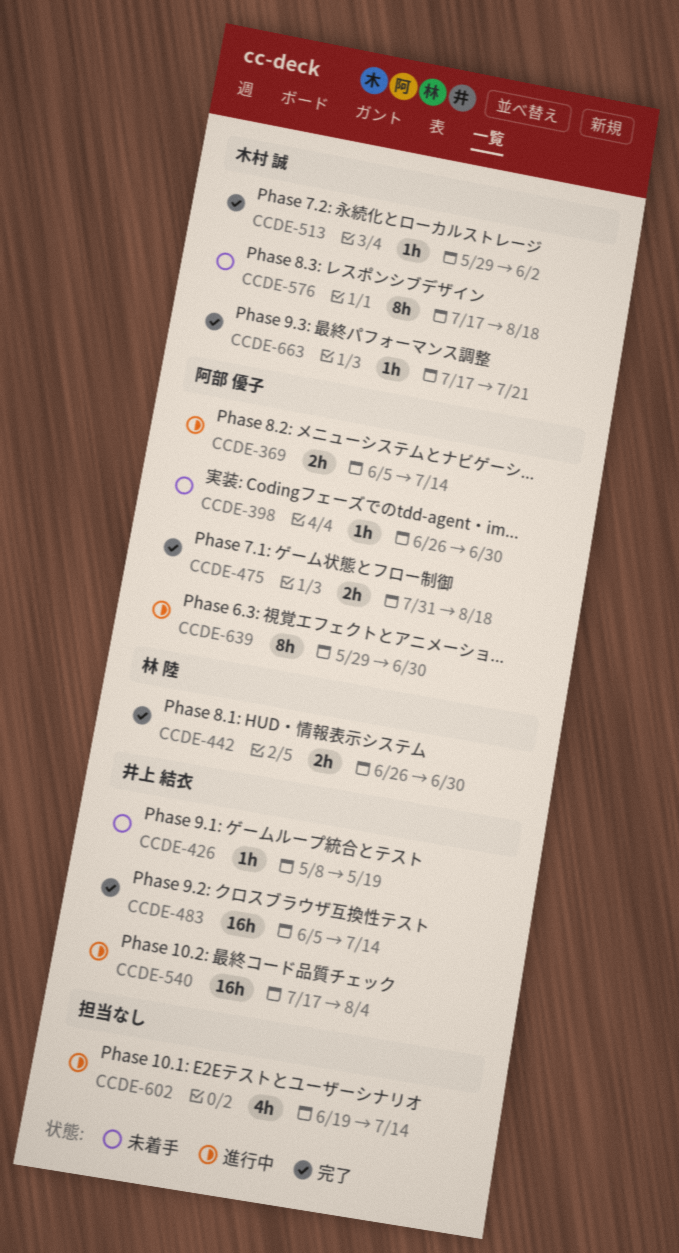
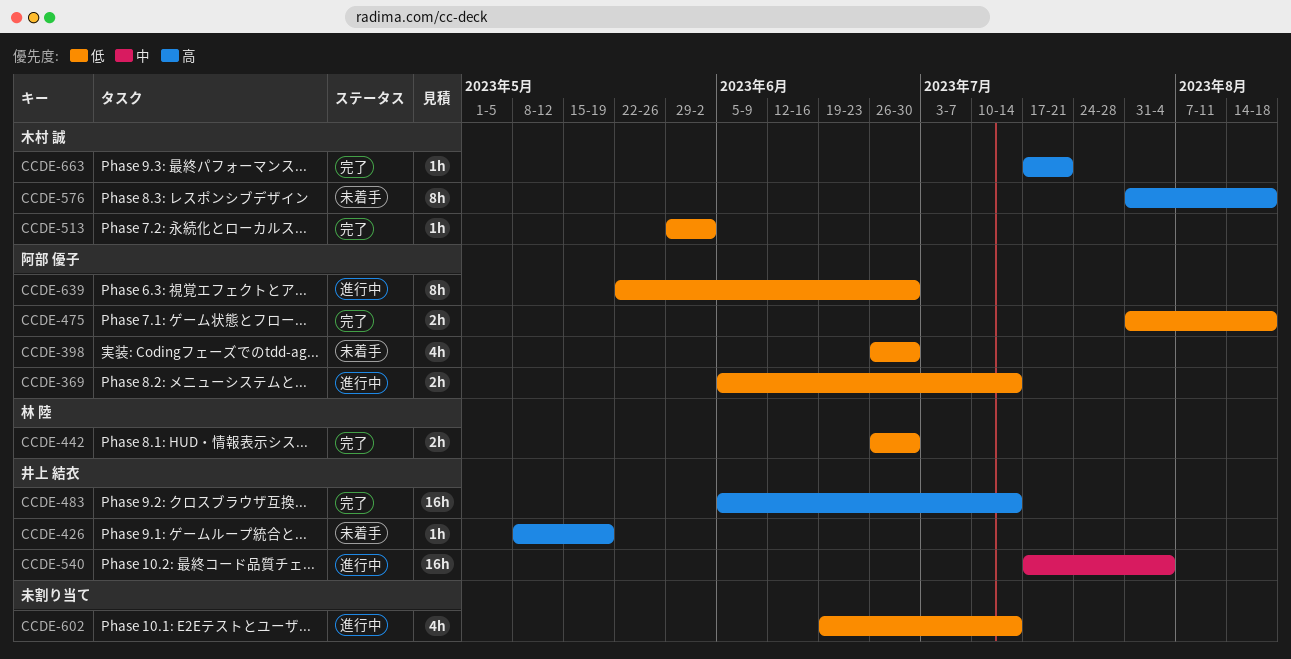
CCDE-398, estimate: 1h -> 4h
CCDE-576, start: Jul 17 -> Jul 31
CCDE-639, start: May 29 -> May 22

